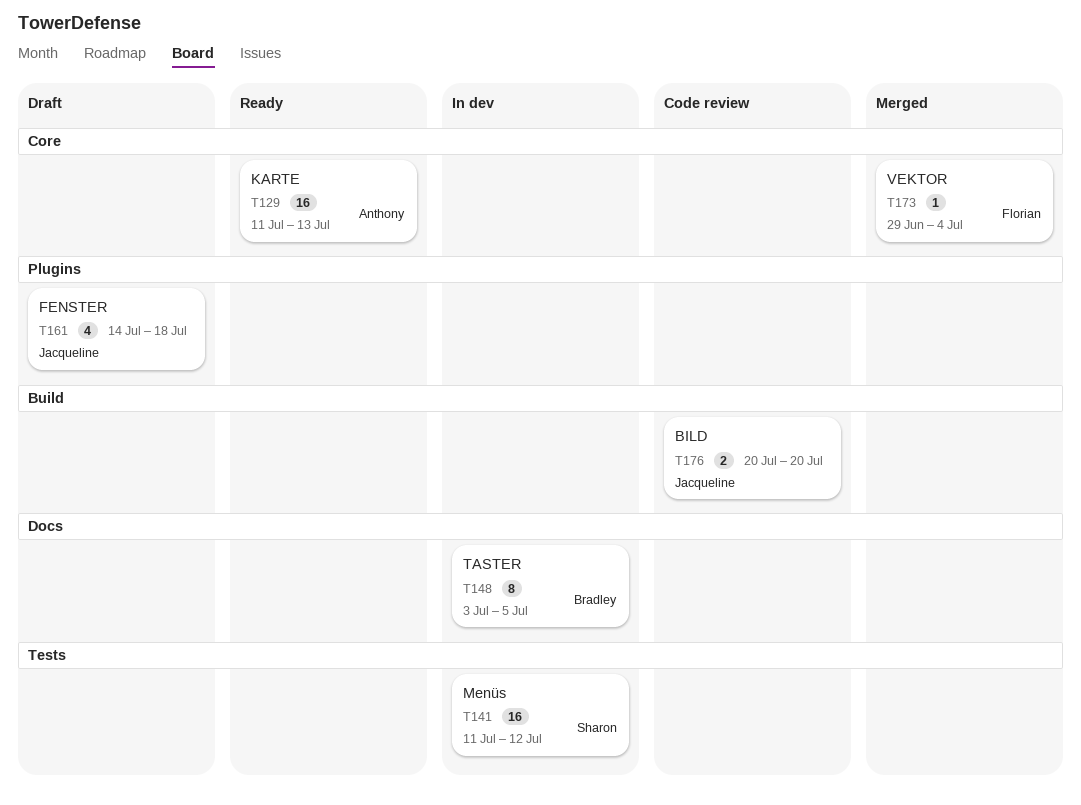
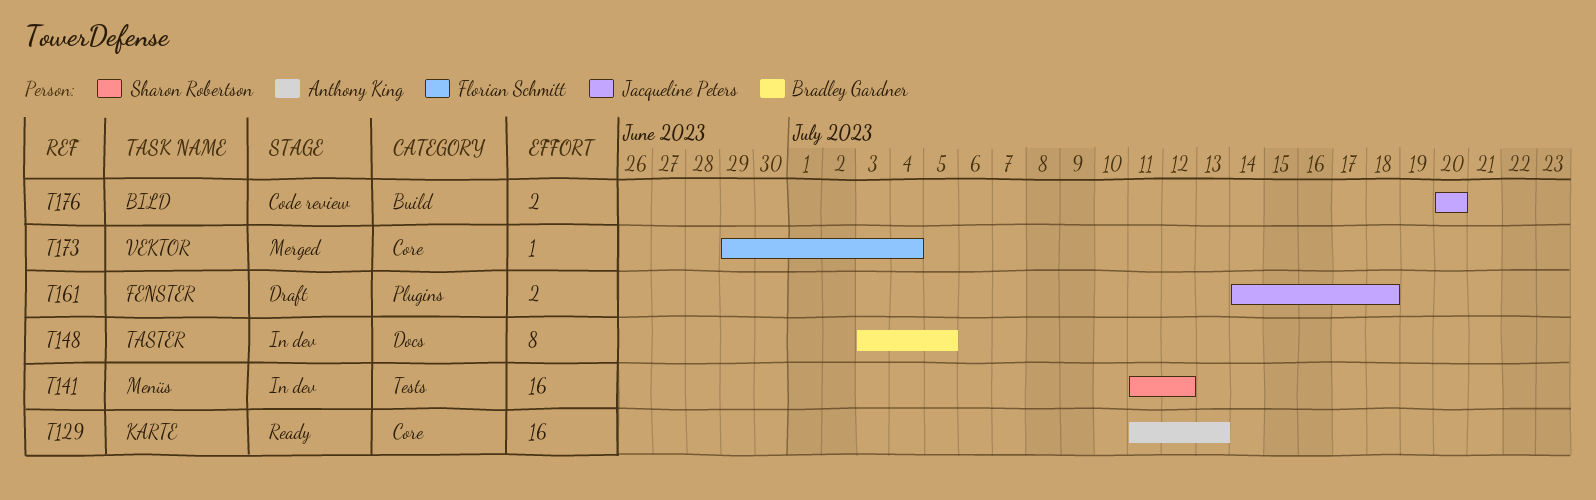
T161, estimate: 4 -> 2

